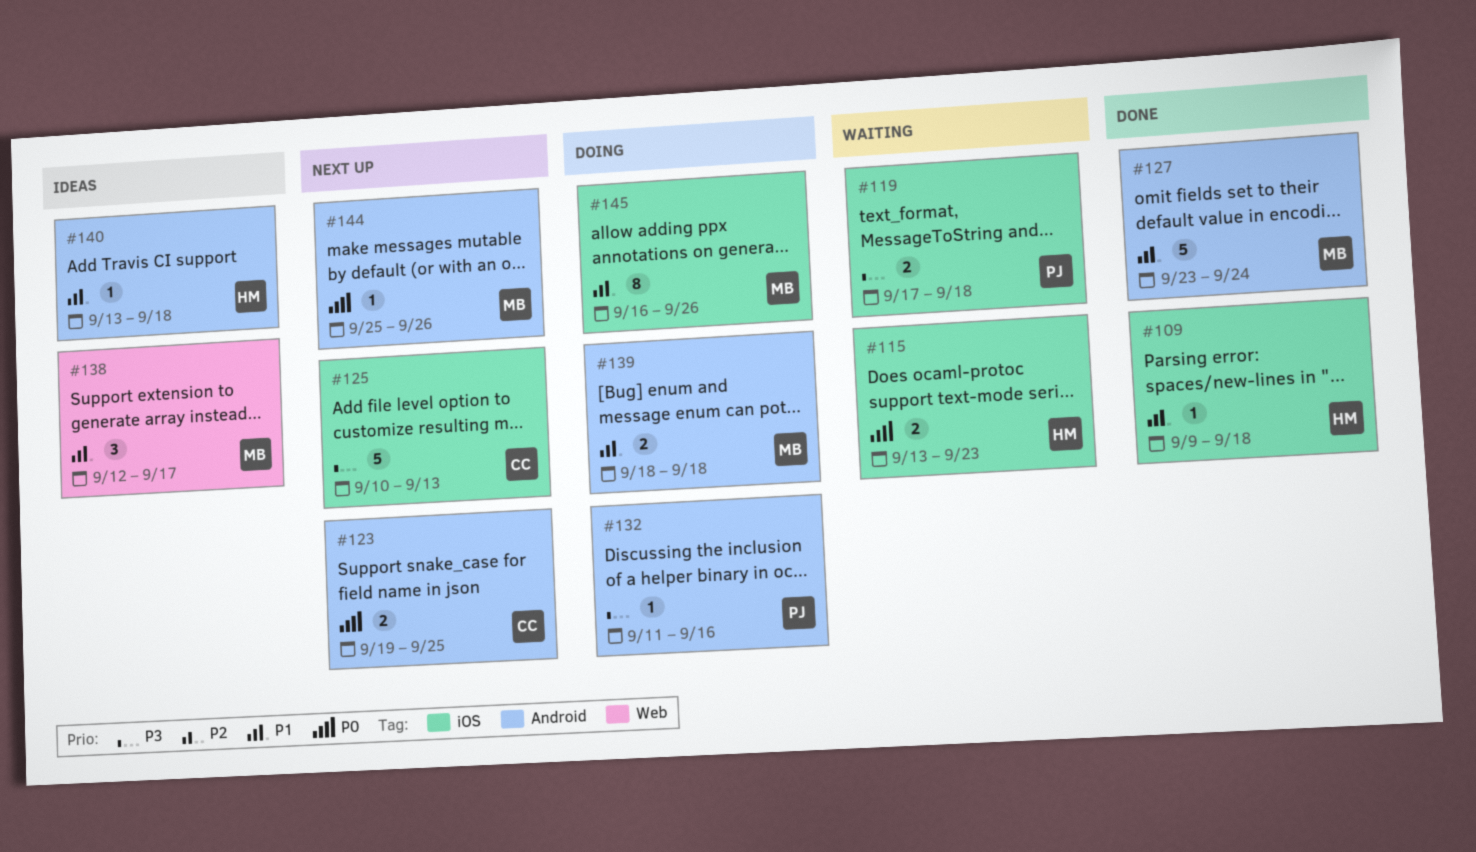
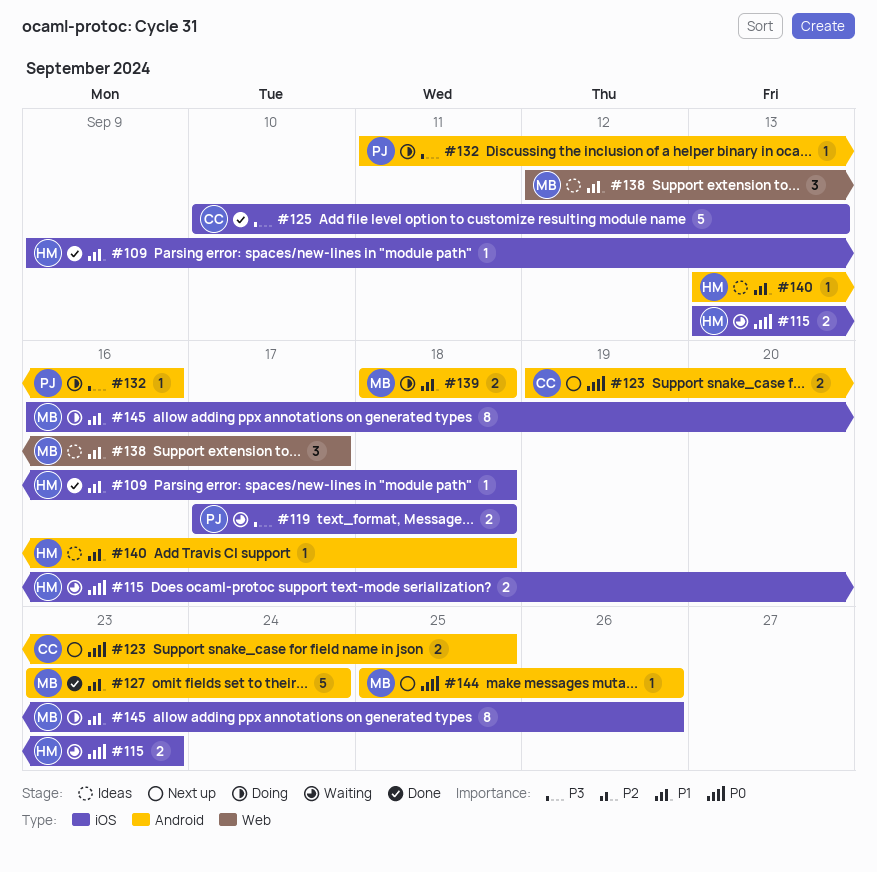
#125, status: Next up -> Done

